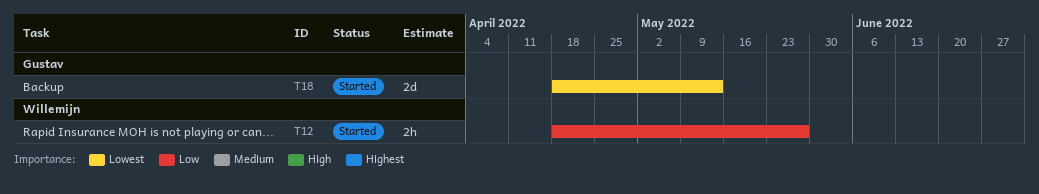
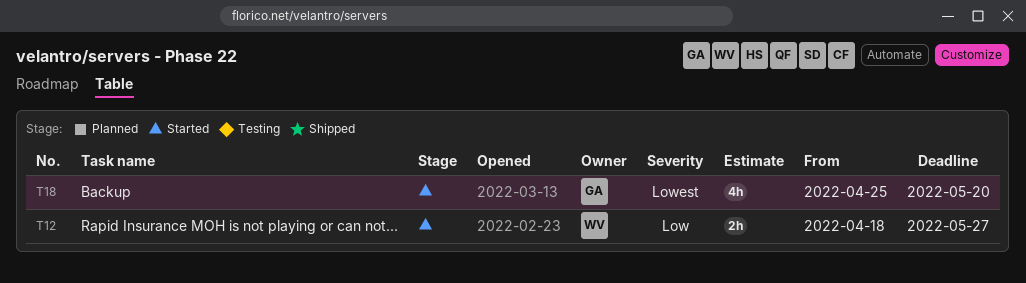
T18, estimate: 2d -> 4h
T18, start: Apr 18 -> Apr 25
T18, due: May 13 -> May 20

